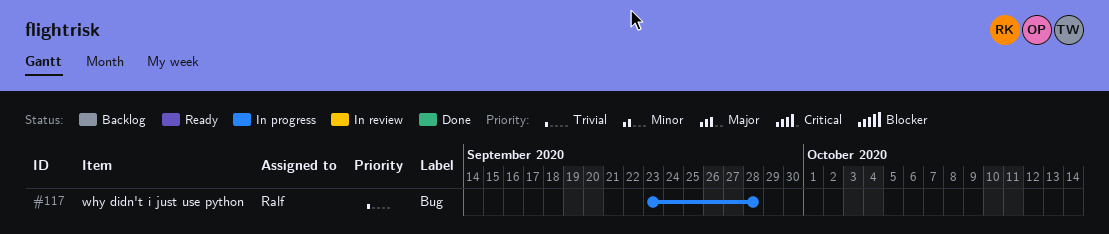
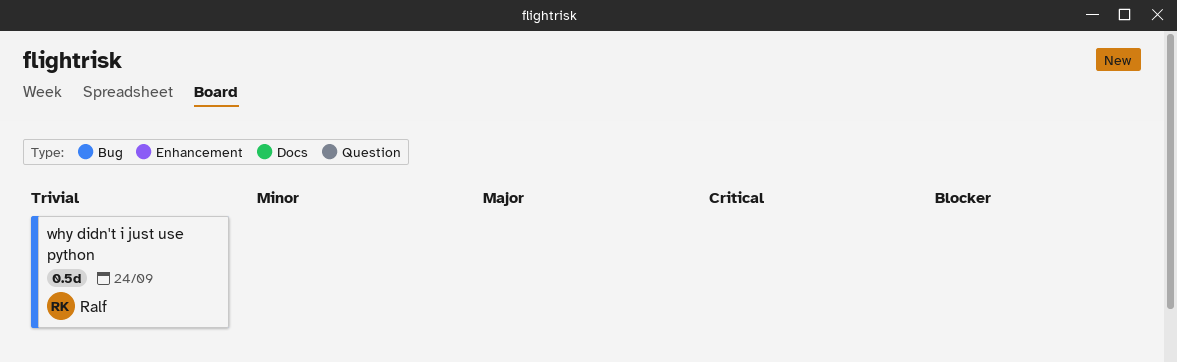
why didn't i just use python, due: Sep 28 -> Sep 24

